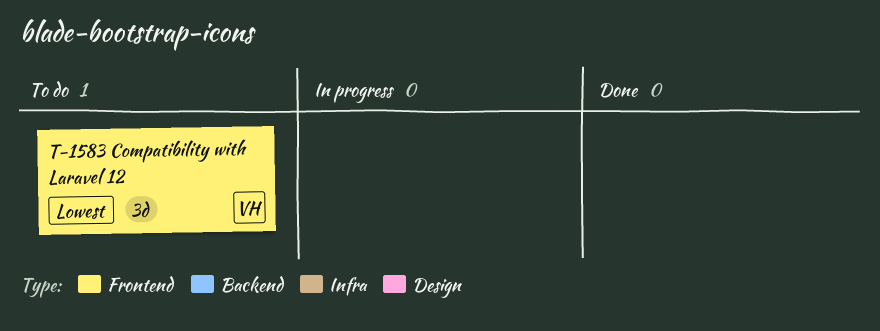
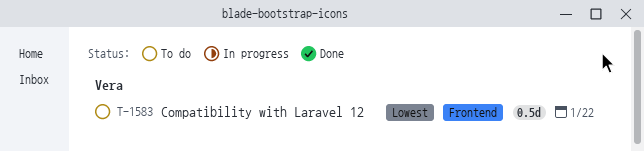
T-1583, estimate: 3d -> 0.5d

